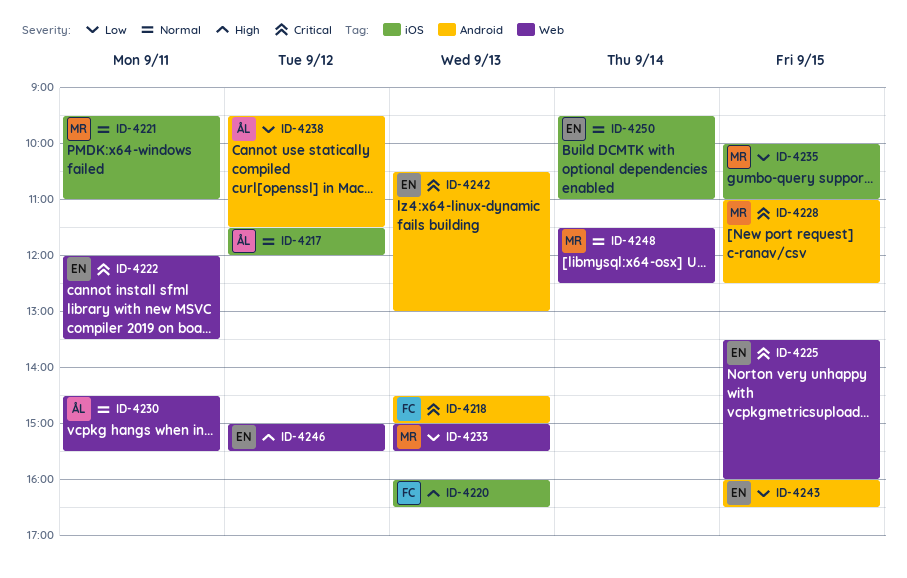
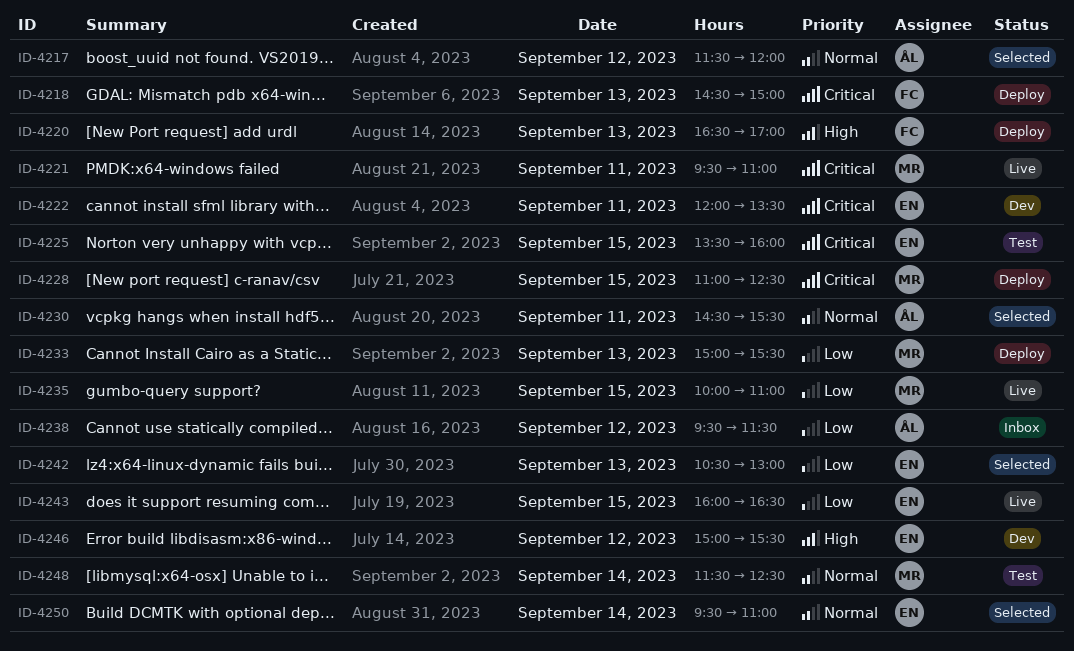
ID-4220, begins: 16:00 -> 16:30
ID-4220, ends: 16:30 -> 17:00
ID-4221, priority: Normal -> Critical
ID-4242, priority: Critical -> Low

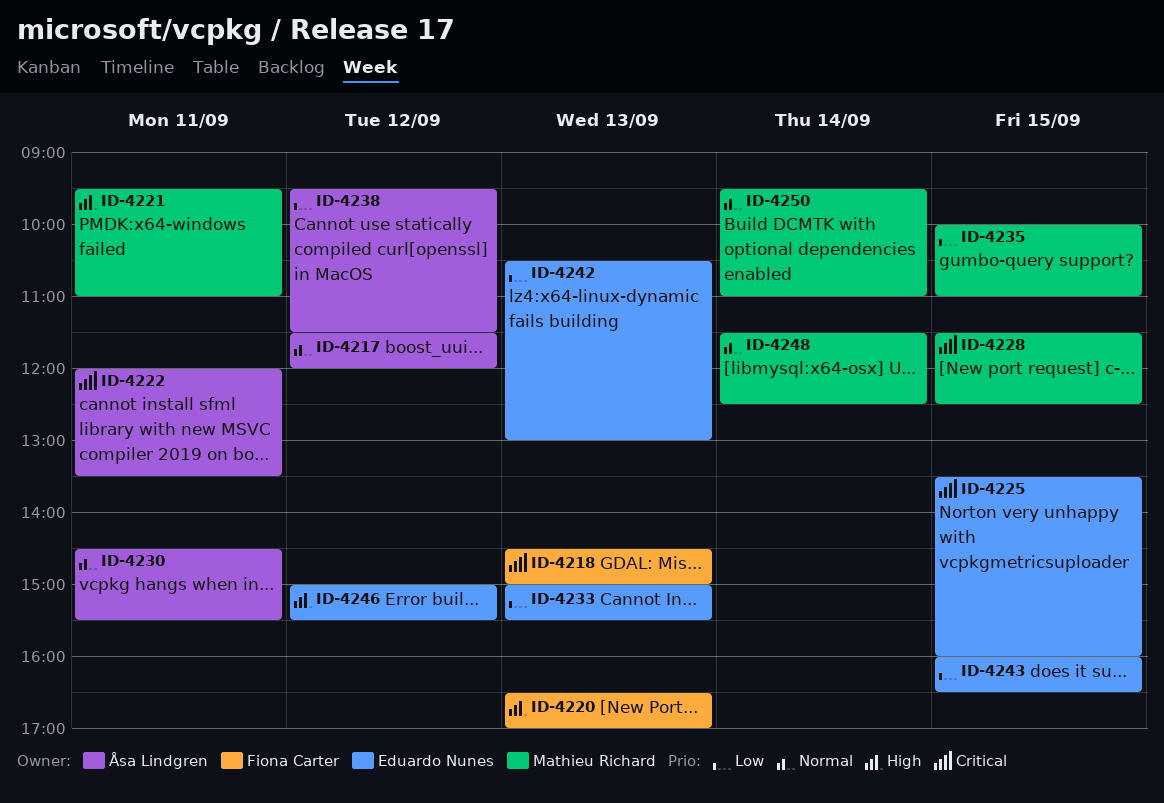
ID-4221, priority: Critical -> High
ID-4222, owner: Eduardo Nunes -> Åsa Lindgren
ID-4228, begins: 11:00 -> 11:30
ID-4233, owner: Mathieu Richard -> Eduardo Nunes
ID-4250, owner: Eduardo Nunes -> Mathieu Richard

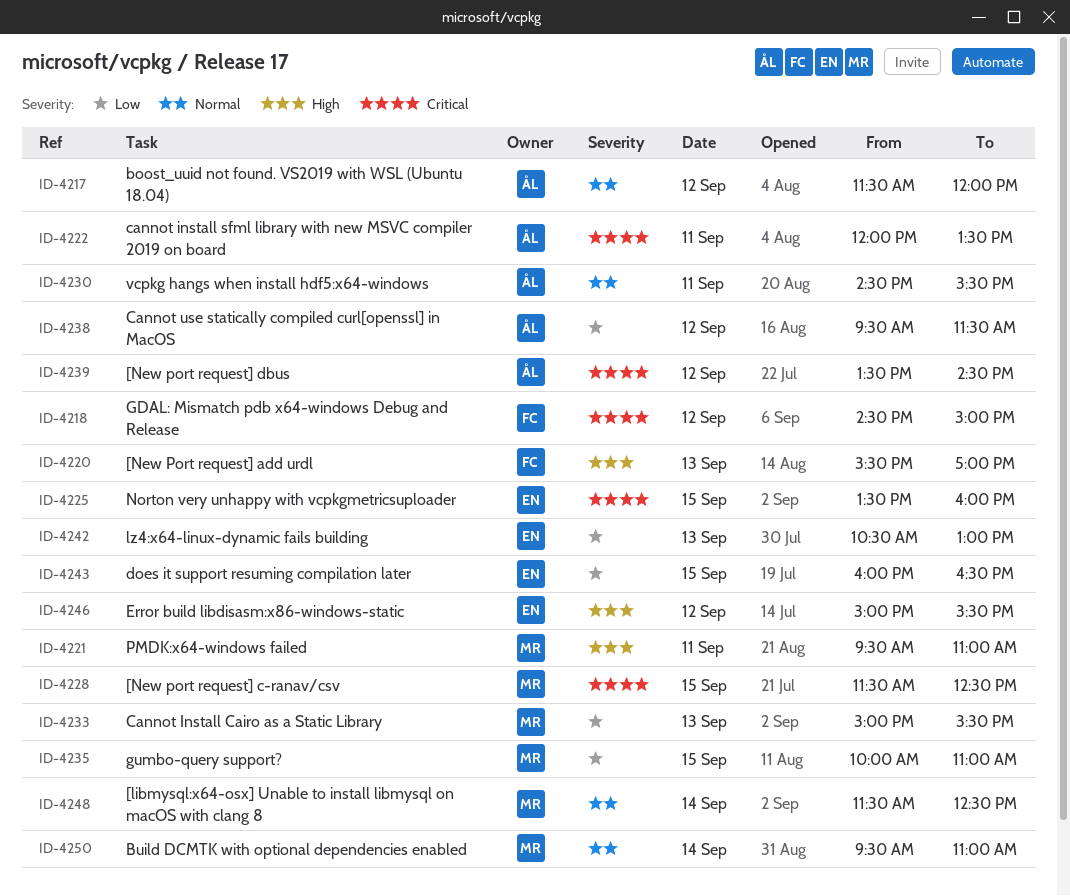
ID-4218, day: Sep 13 -> Sep 12
ID-4220, begins: 16:30 -> 15:30
ID-4233, owner: Eduardo Nunes -> Mathieu Richard
ID-4239: none -> present

